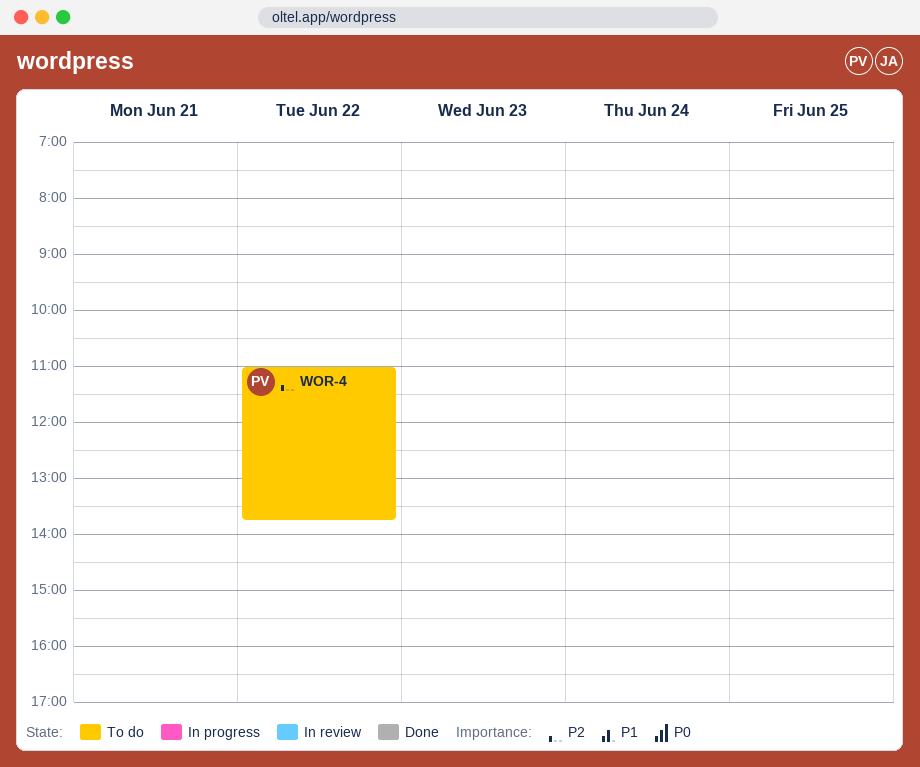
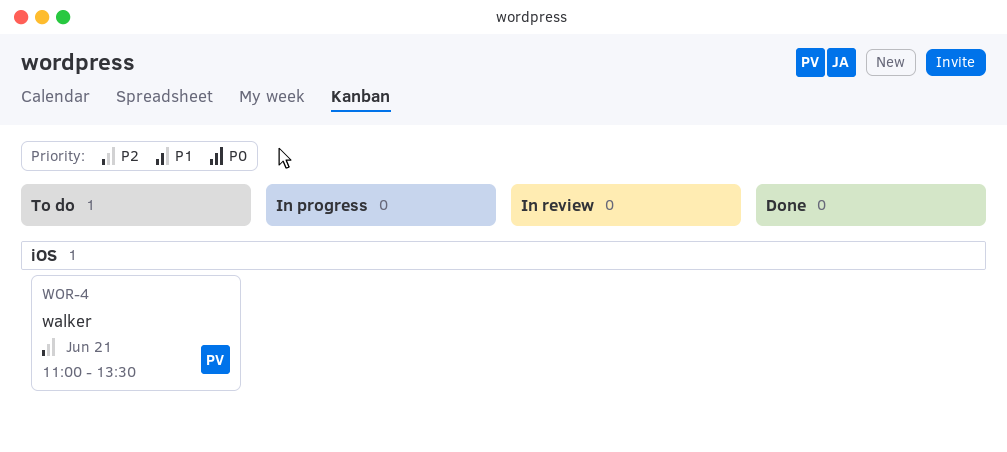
WOR-4, day: Jun 22 -> Jun 21
WOR-4, ends: 13:45 -> 13:30

